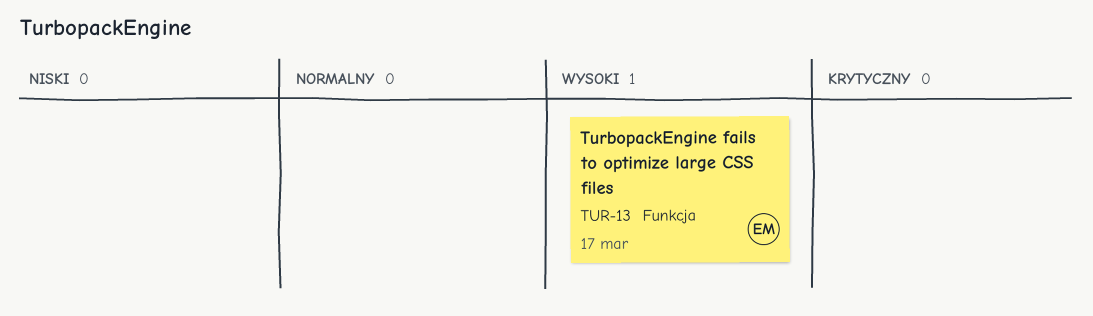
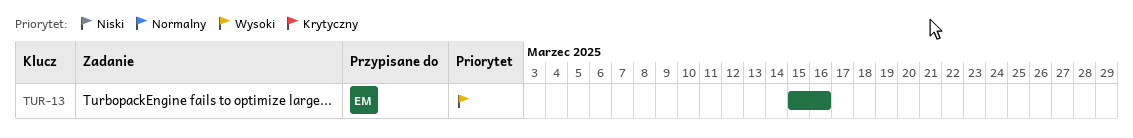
TUR-13, due: Mar 17 -> Mar 16

